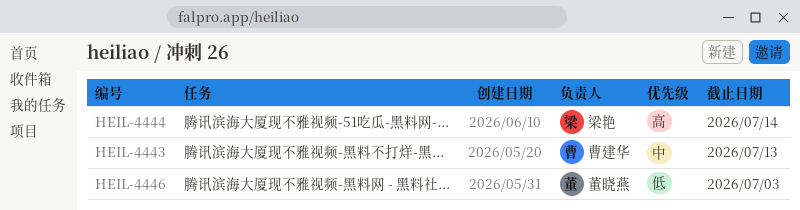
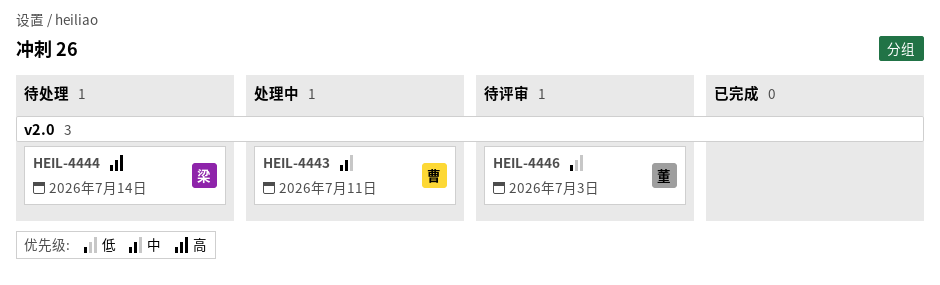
HEIL-4443, due: Jul 13 -> Jul 11

